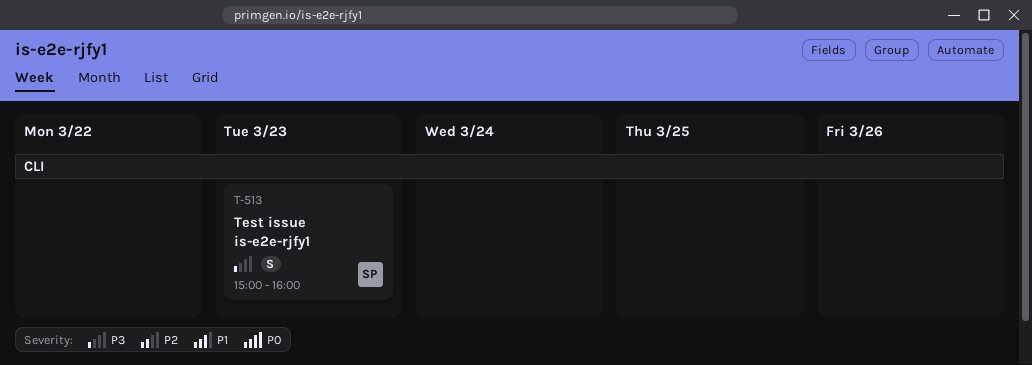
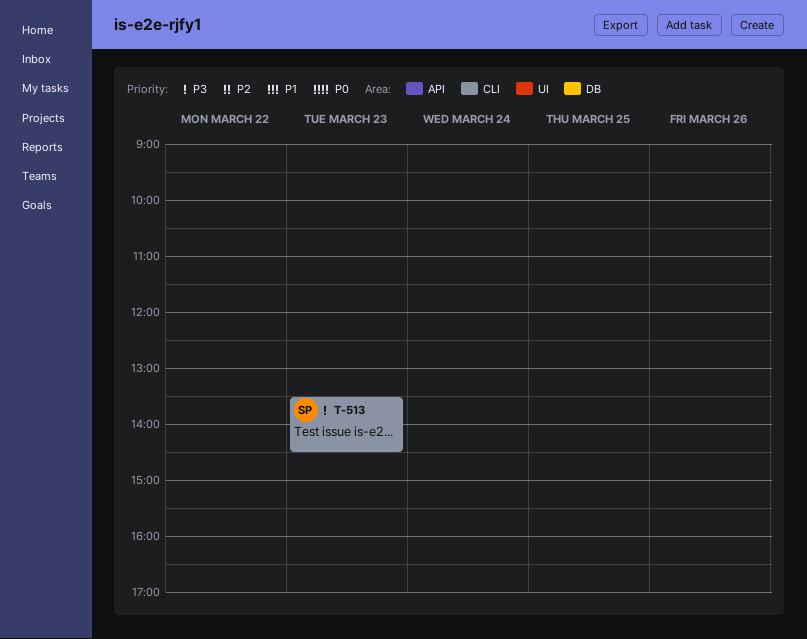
T-513, begins: 15:00 -> 13:30
T-513, ends: 16:00 -> 14:30

